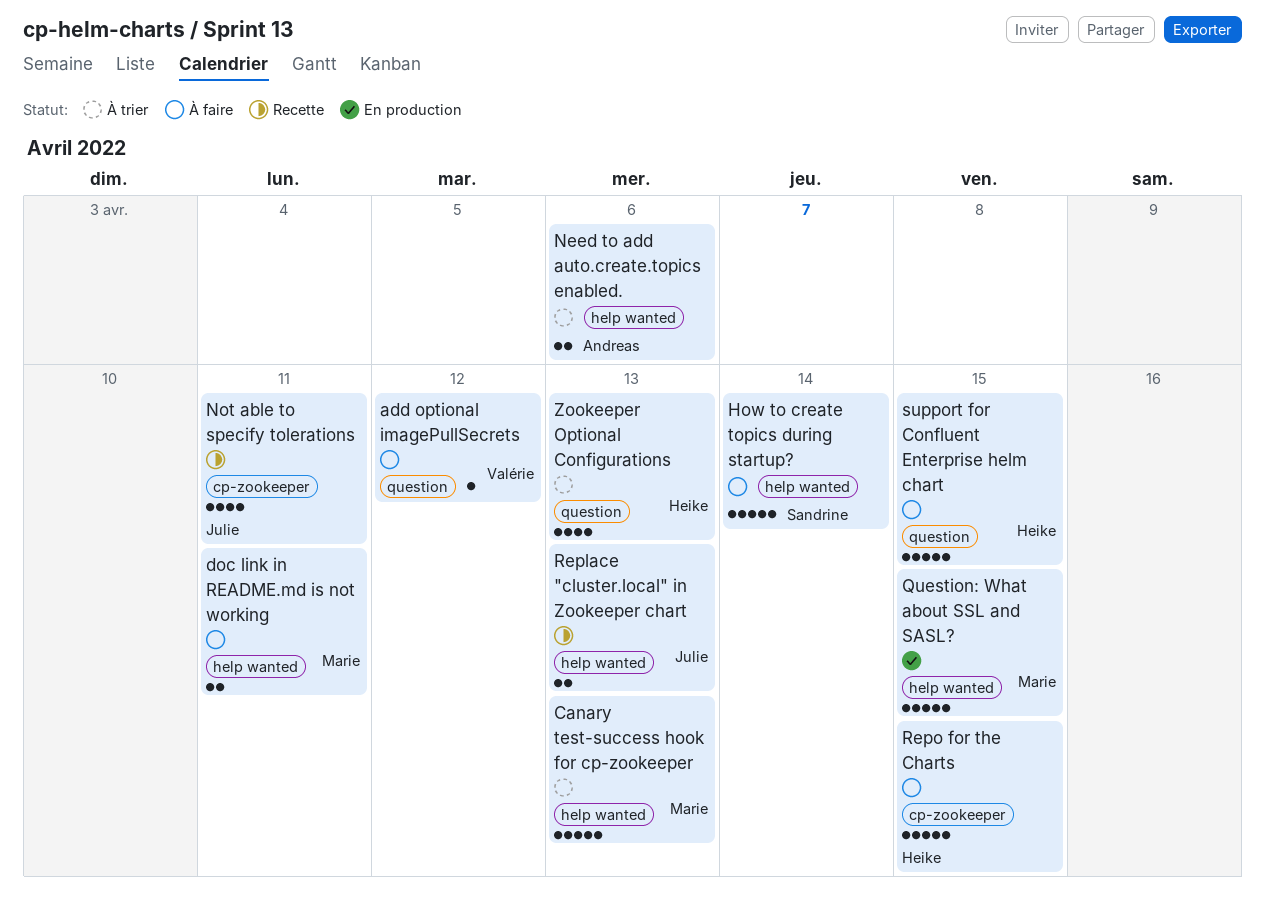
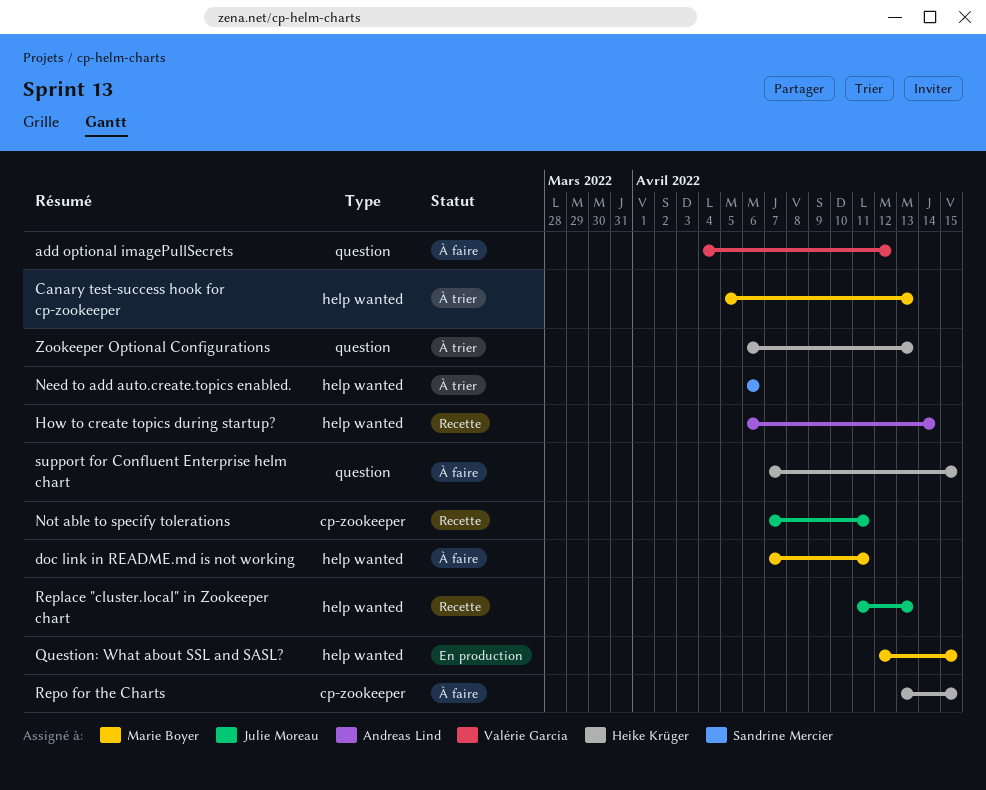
How to create topics during startup?, status: À faire -> Recette
How to create topics during startup?, owner: Sandrine Mercier -> Andreas Lind
Need to add auto.create.topics enabled., owner: Andreas Lind -> Sandrine Mercier

